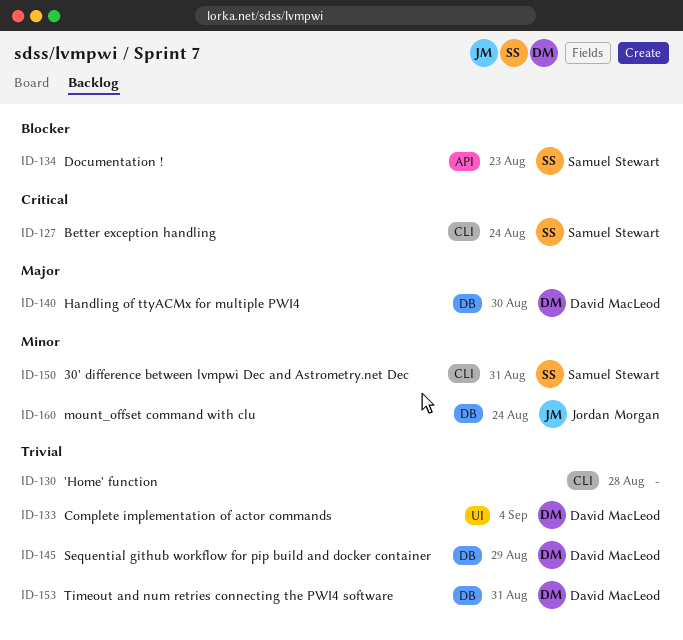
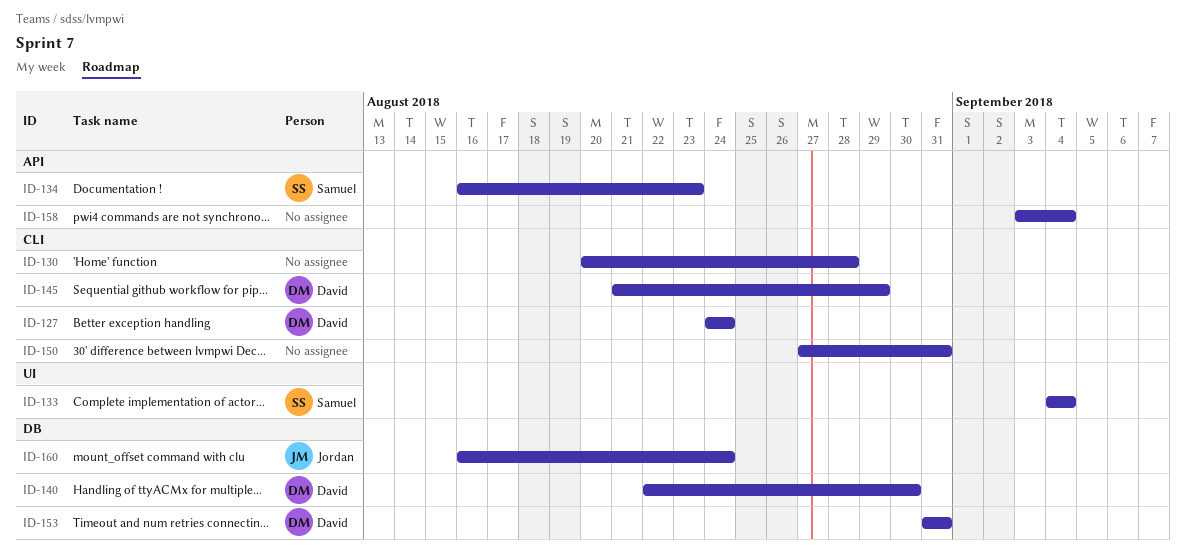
ID-127, owner: Samuel Stewart -> David MacLeod
ID-133, owner: David MacLeod -> Samuel Stewart
ID-145, label: DB -> CLI
ID-150, owner: Samuel Stewart -> none
ID-158: none -> present

